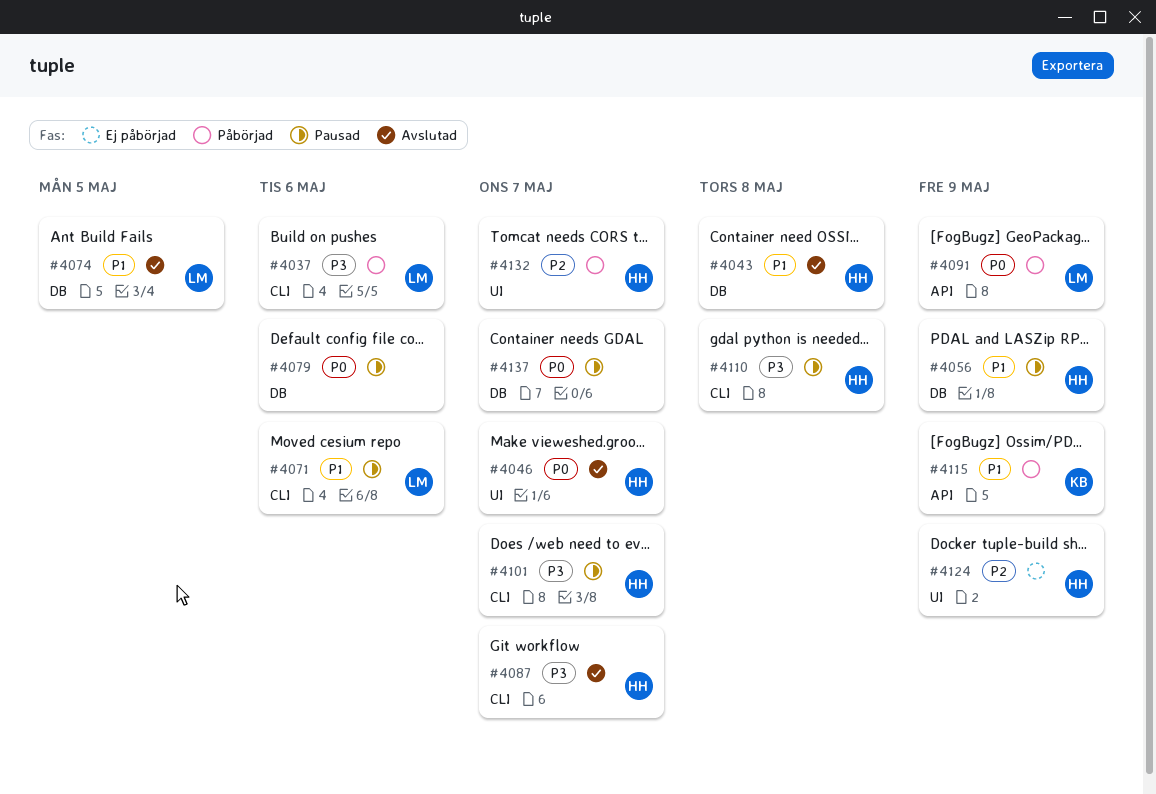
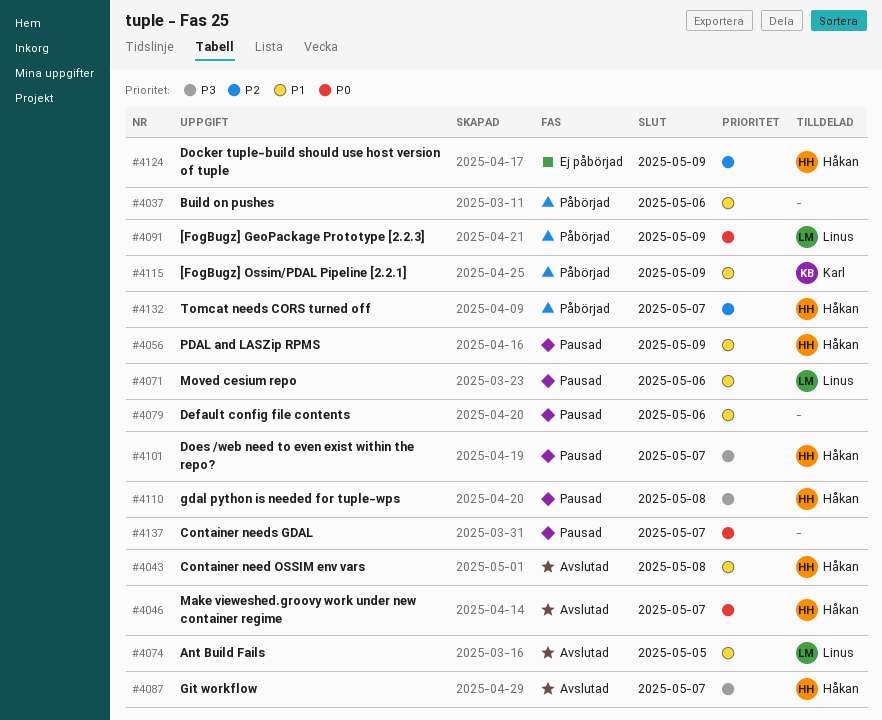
#4037, owner: Linus -> none
#4037, priority: P3 -> P1
#4079, priority: P0 -> P1

